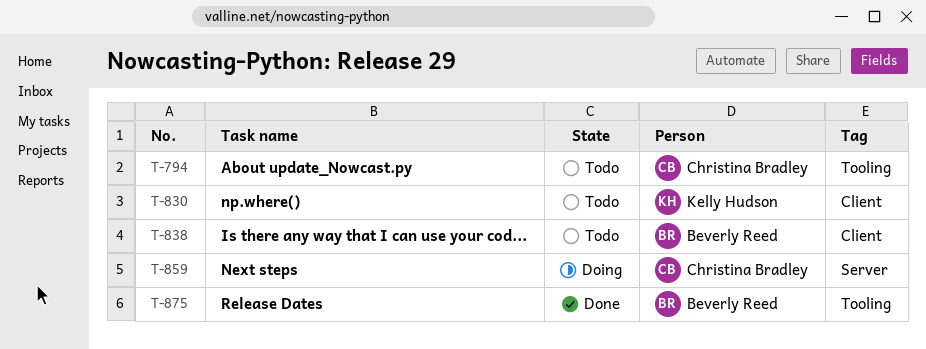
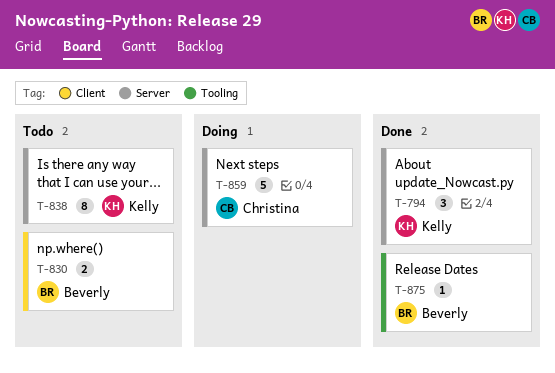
T-794, status: Todo -> Done
T-794, owner: Christina Bradley -> Kelly Hudson
T-794, label: Tooling -> Server
T-830, owner: Kelly Hudson -> Beverly Reed
T-838, owner: Beverly Reed -> Kelly Hudson
T-838, label: Client -> Server

